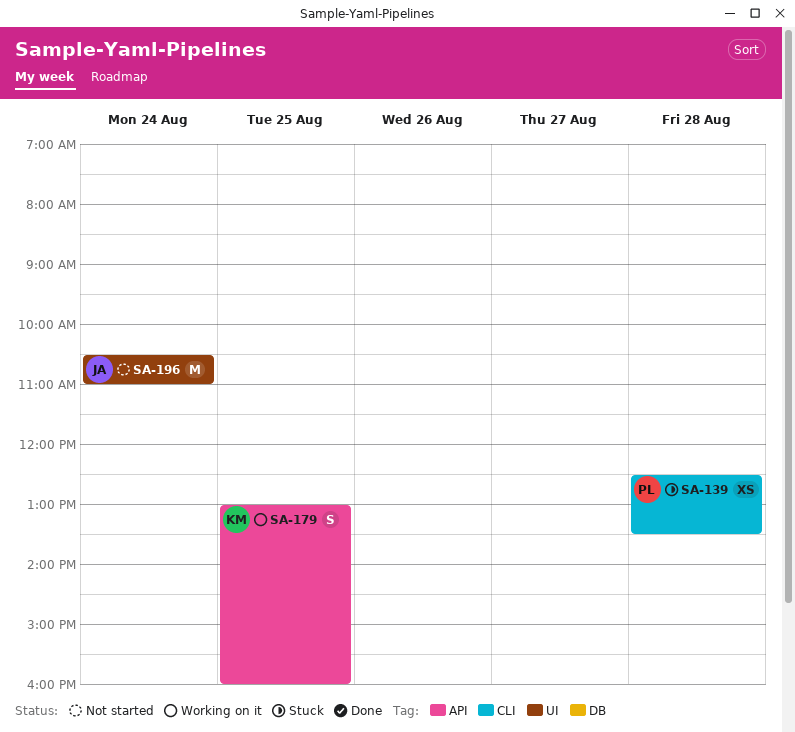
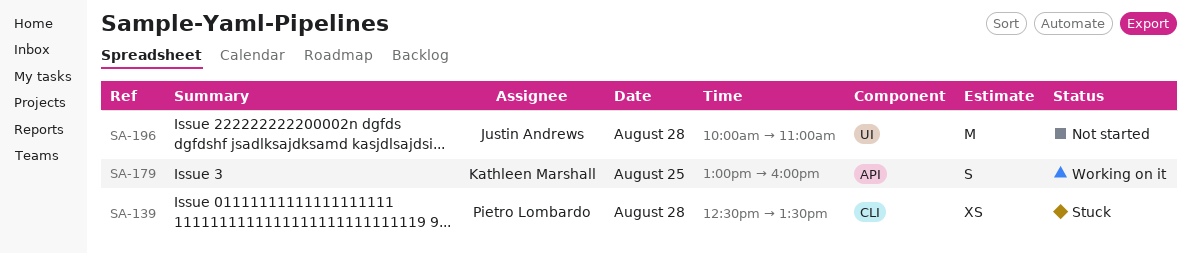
SA-196, day: Aug 24 -> Aug 28
SA-196, begins: 10:30 -> 10:00

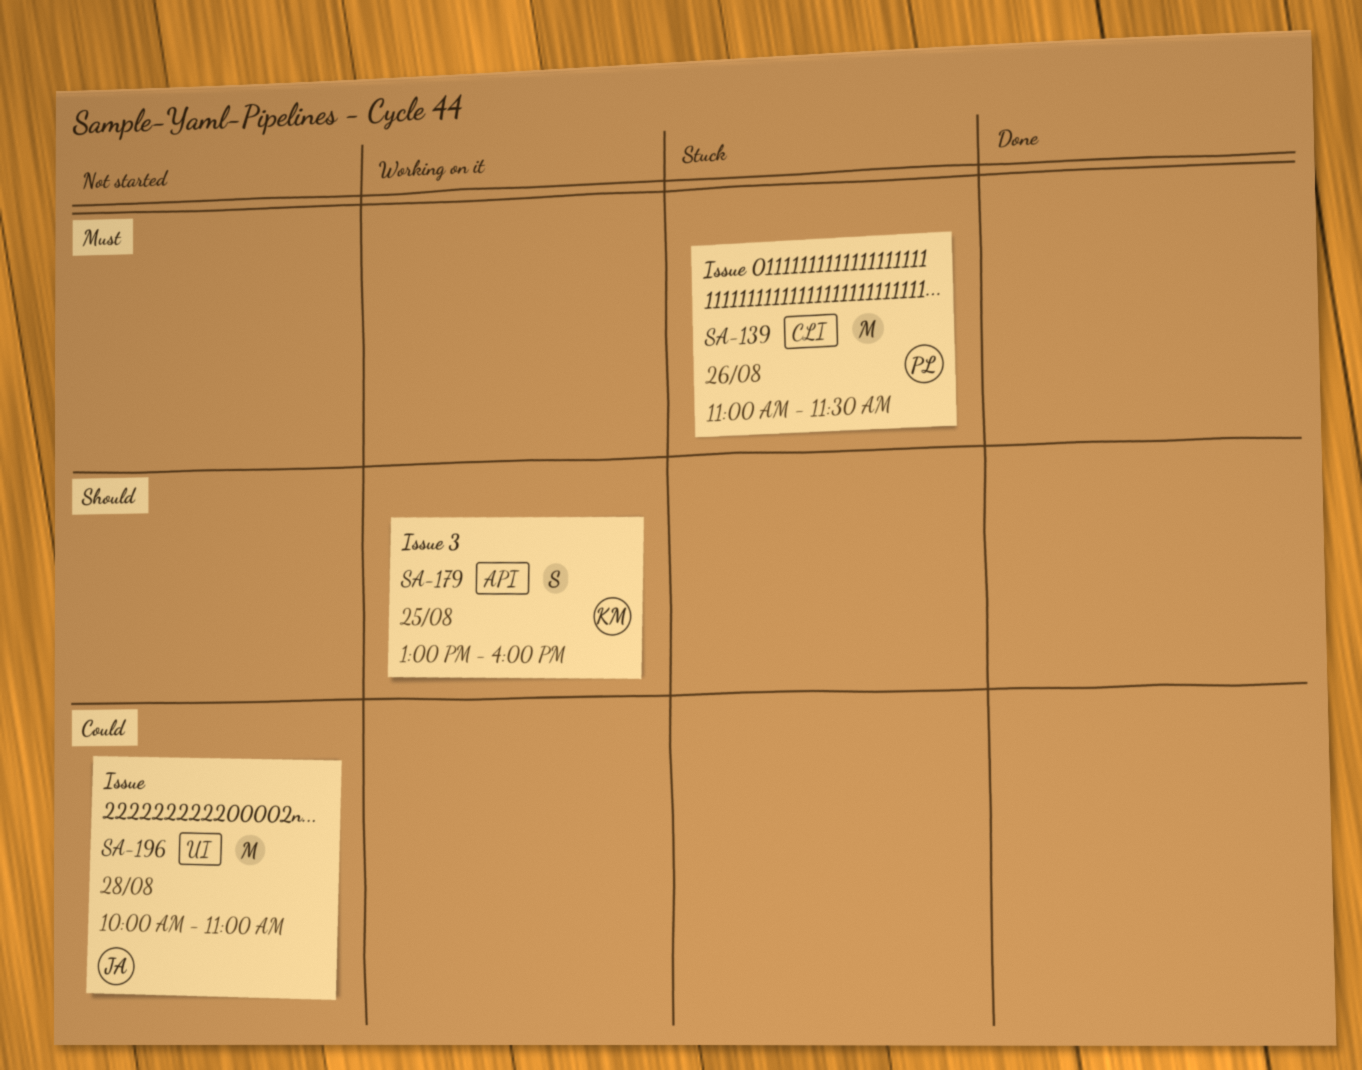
SA-139, estimate: XS -> M
SA-139, day: Aug 28 -> Aug 26
SA-139, begins: 12:30 -> 11:00
SA-139, ends: 13:30 -> 11:30

